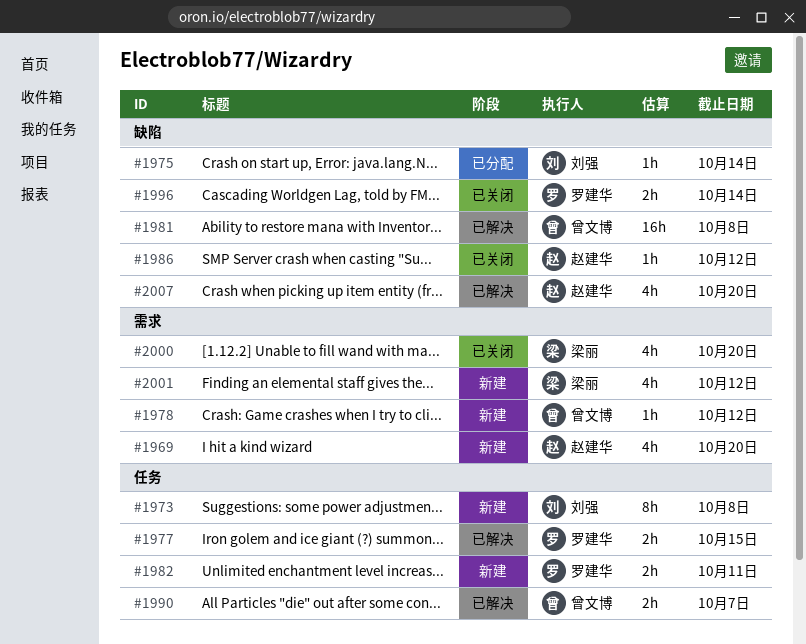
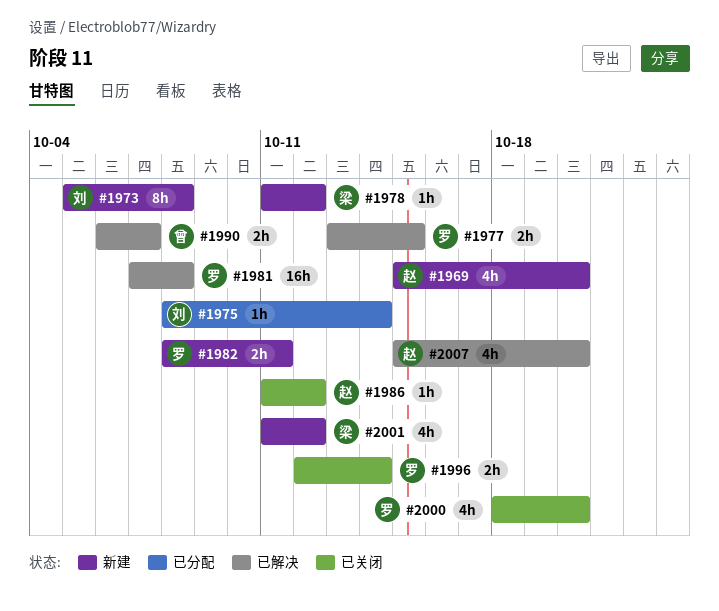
#1978, owner: 曾文博 -> 梁丽
#1981, owner: 曾文博 -> 罗建华
#2000, owner: 梁丽 -> 罗建华

